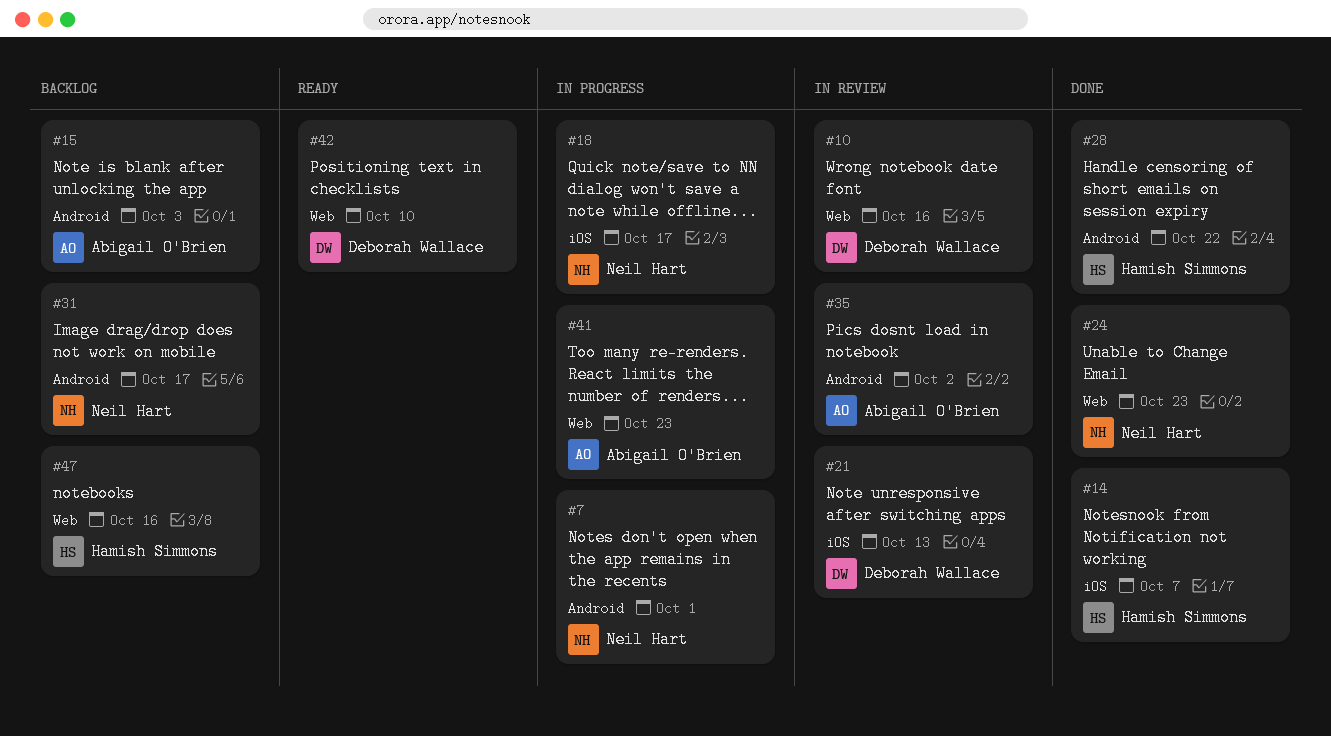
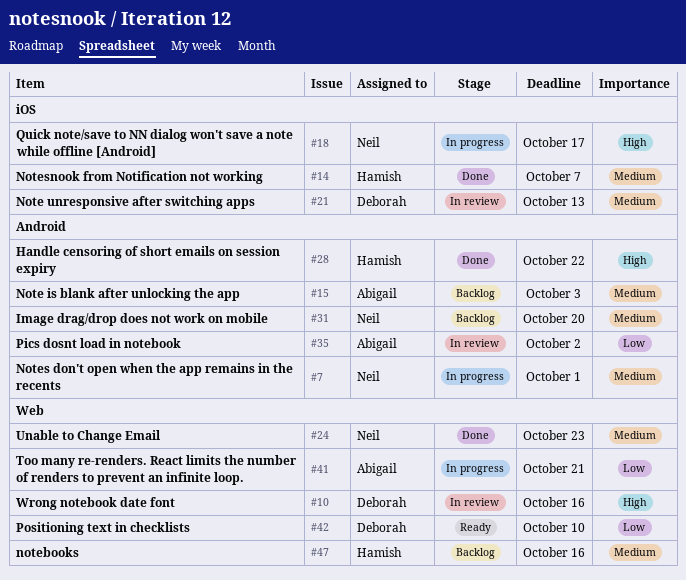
#31, due: Oct 17 -> Oct 20
#41, due: Oct 23 -> Oct 21

